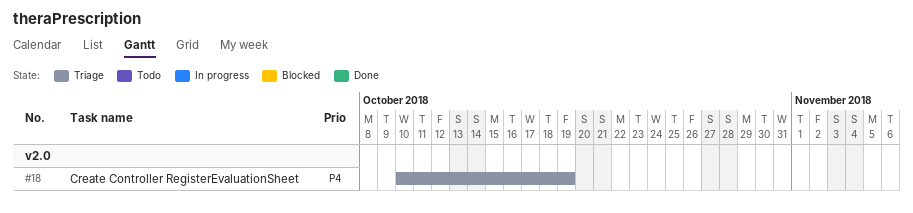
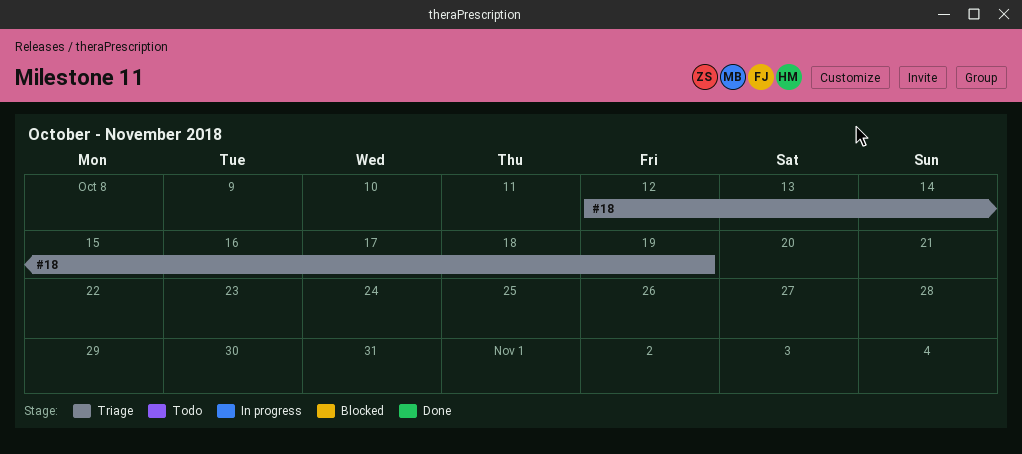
#18, start: Oct 10 -> Oct 12

